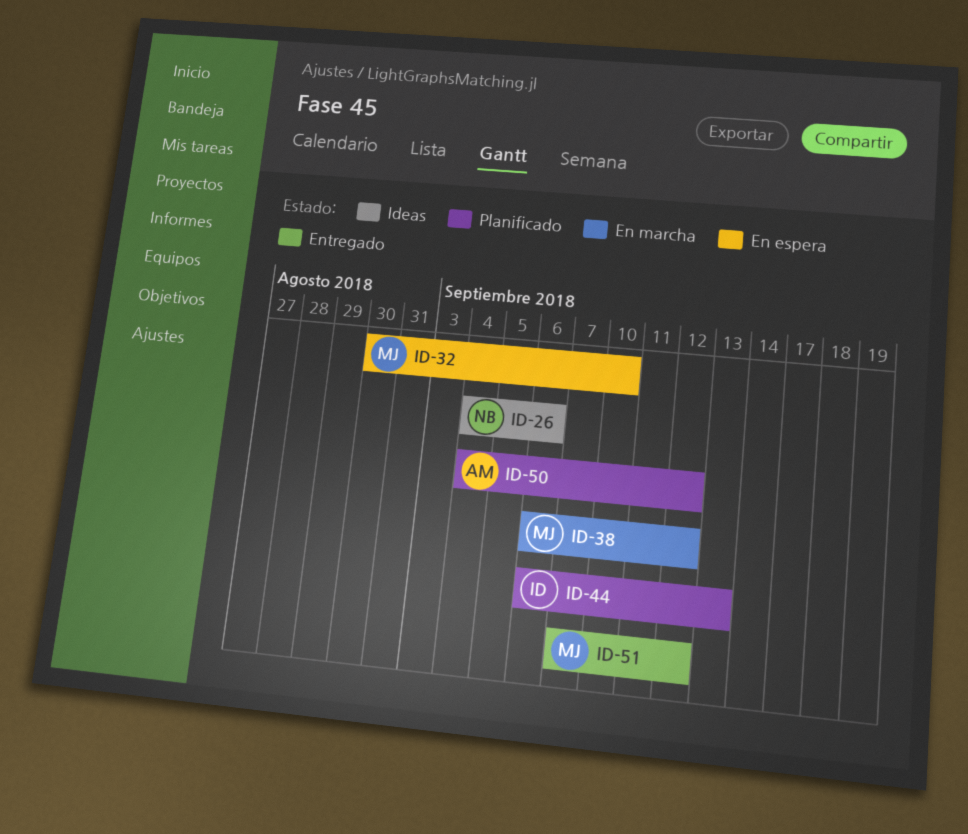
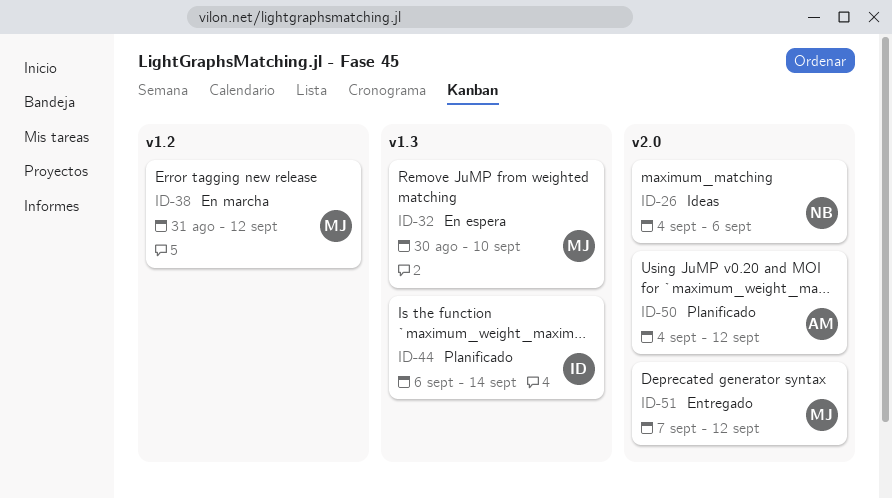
ID-38, start: Sep 6 -> Aug 31
ID-44, due: Sep 13 -> Sep 14

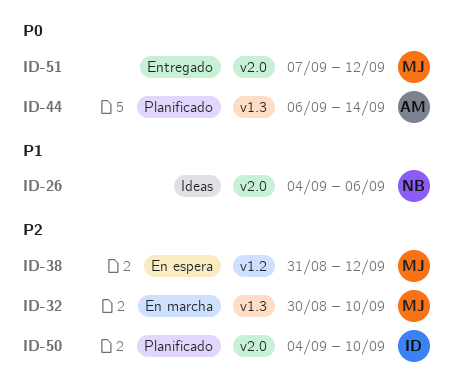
ID-32, status: En espera -> En marcha
ID-38, status: En marcha -> En espera
ID-44, owner: ID -> AM
ID-50, owner: AM -> ID
ID-50, due: Sep 12 -> Sep 10

